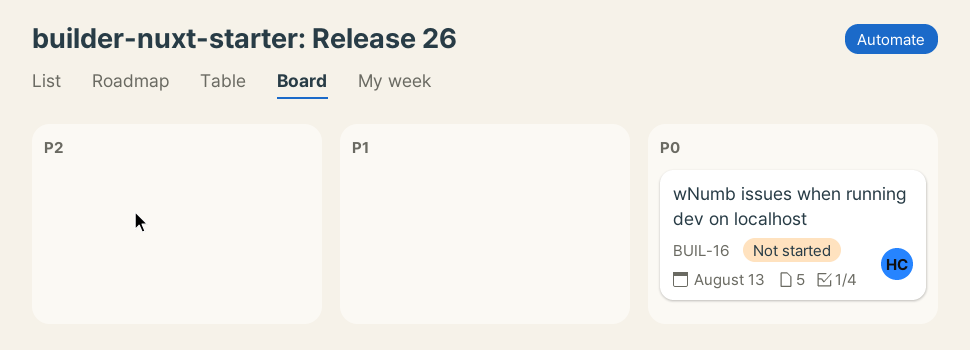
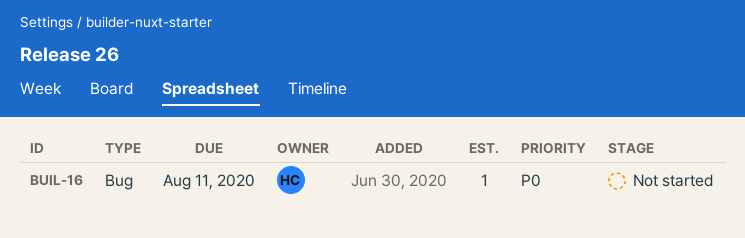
BUIL-16, due: Aug 13 -> Aug 11

